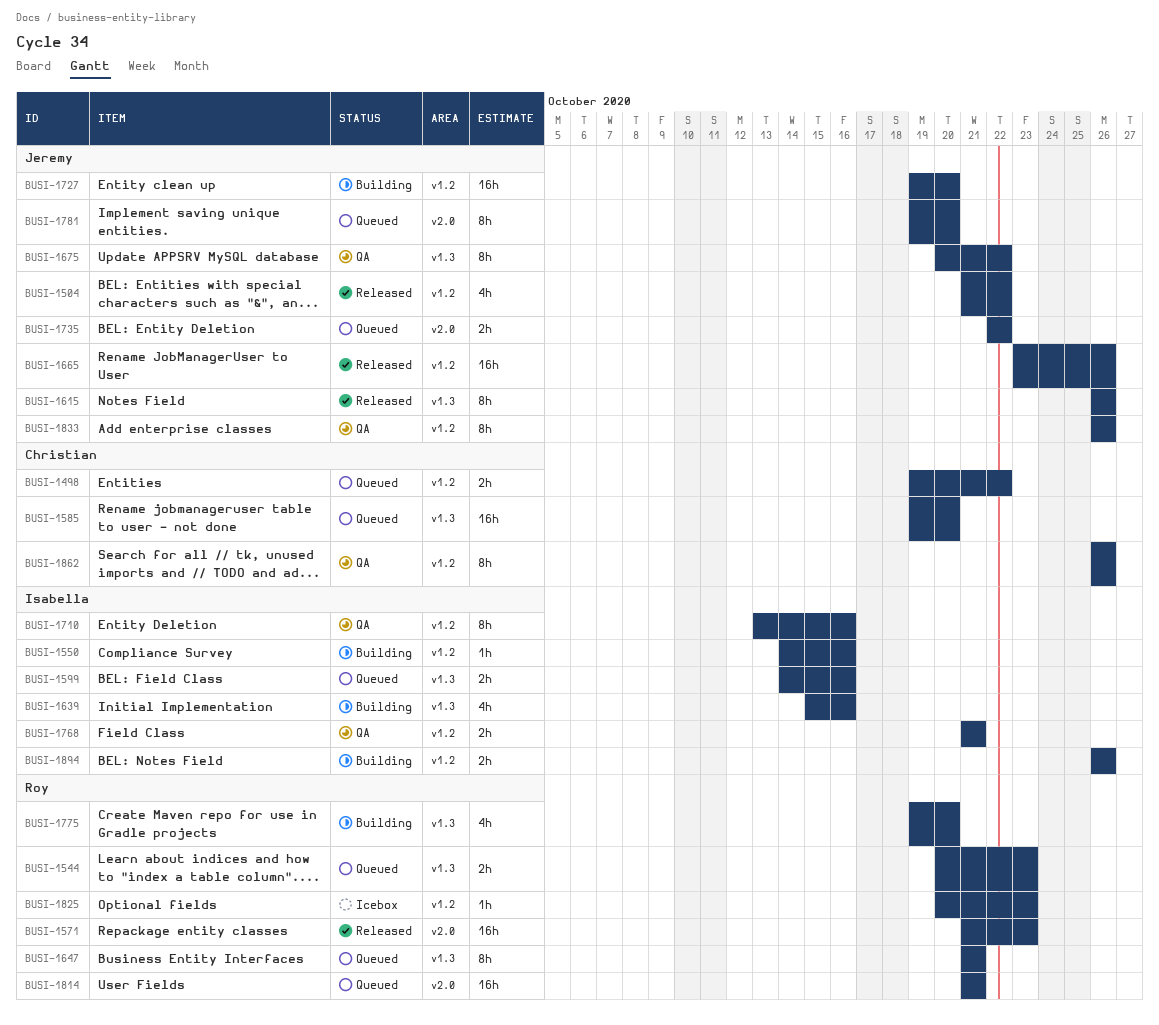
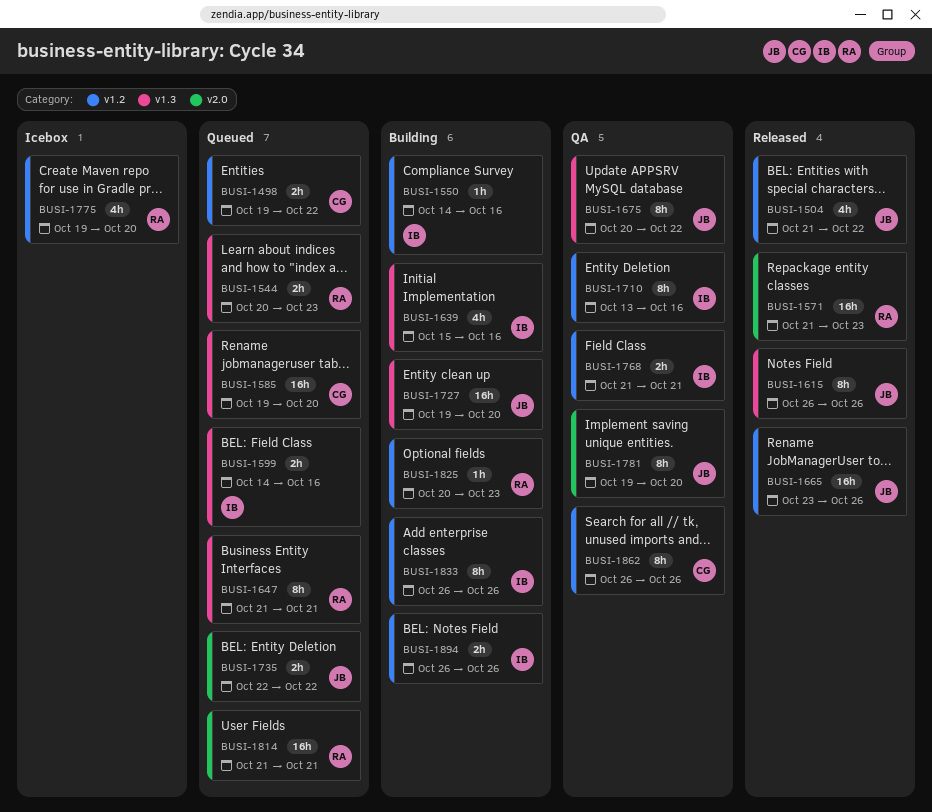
BUSI-1727, label: v1.2 -> v1.3
BUSI-1775, status: Building -> Icebox
BUSI-1775, label: v1.3 -> v1.2
BUSI-1781, status: Queued -> QA
BUSI-1825, status: Icebox -> Building
BUSI-1833, status: QA -> Building
BUSI-1833, owner: Jeremy -> Isabella

